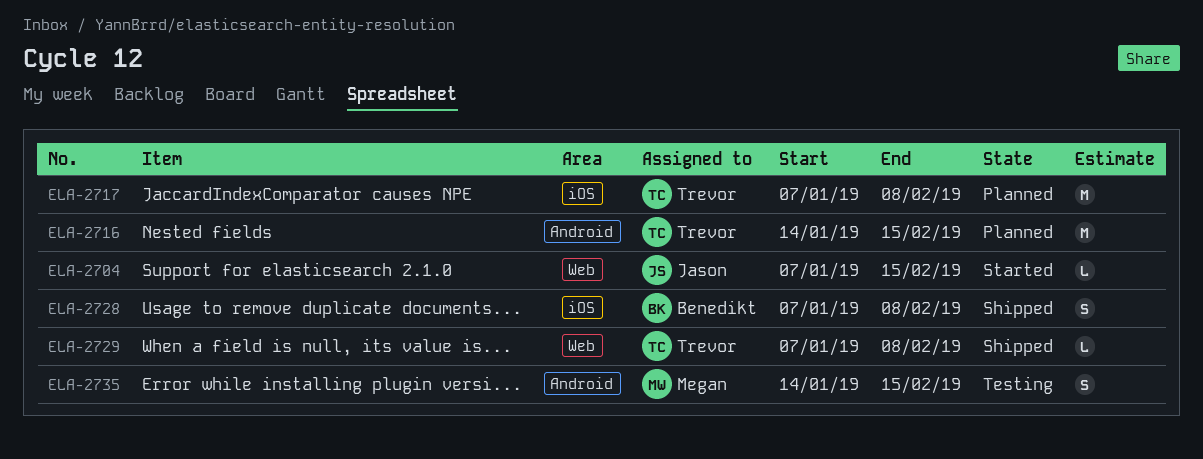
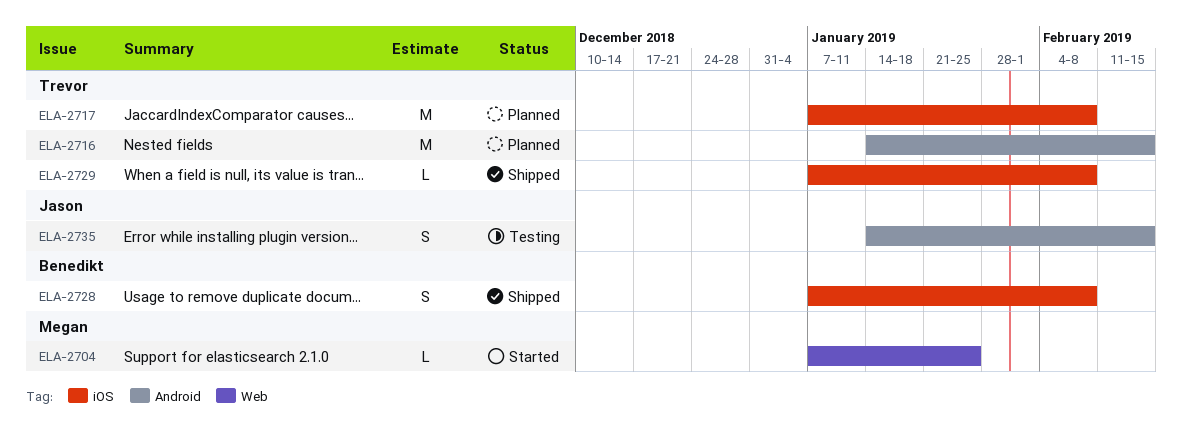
ELA-2704, owner: Jason -> Megan
ELA-2704, due: Feb 15 -> Jan 25
ELA-2729, label: Web -> iOS
ELA-2735, owner: Megan -> Jason

